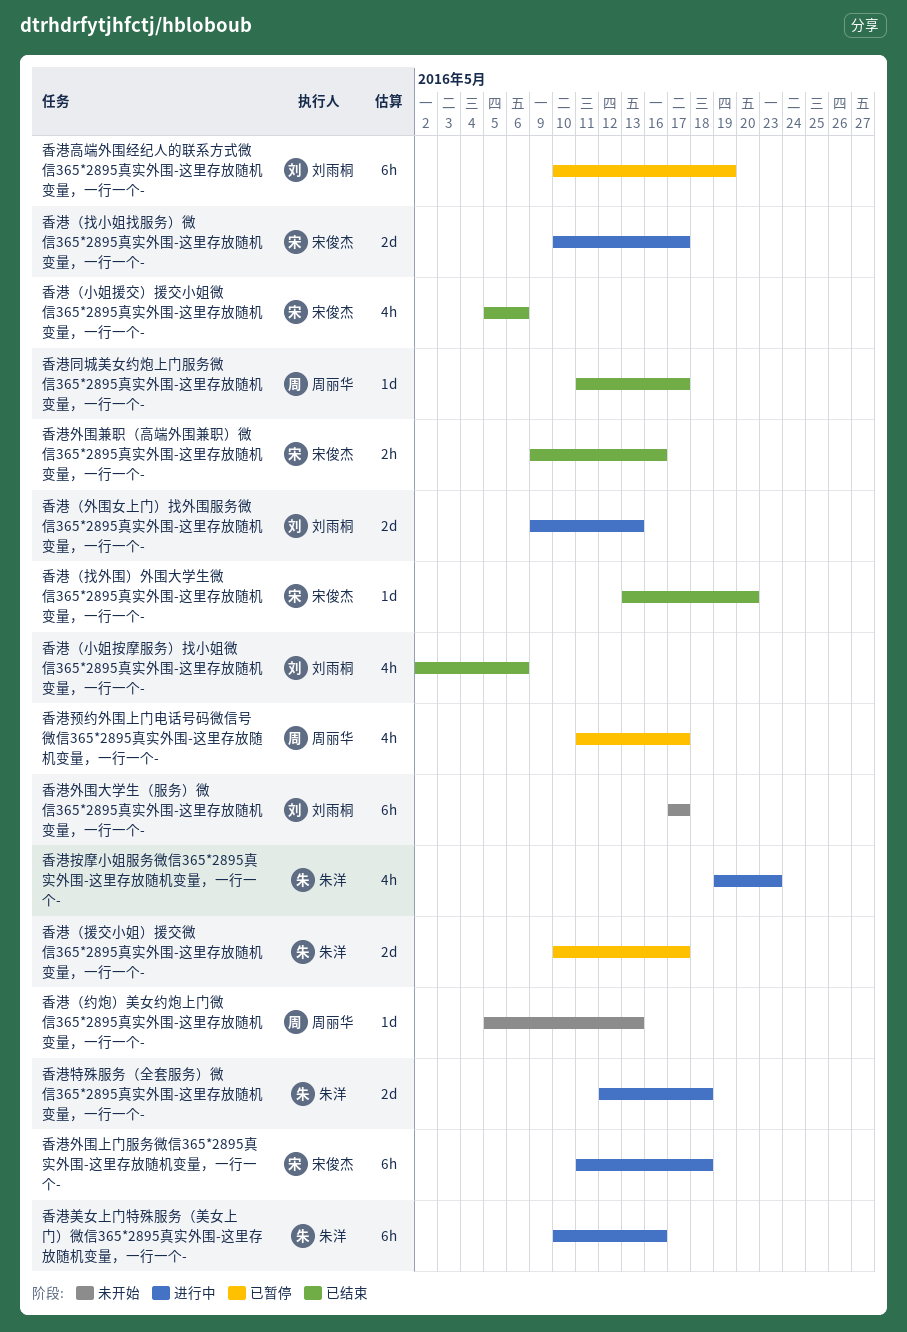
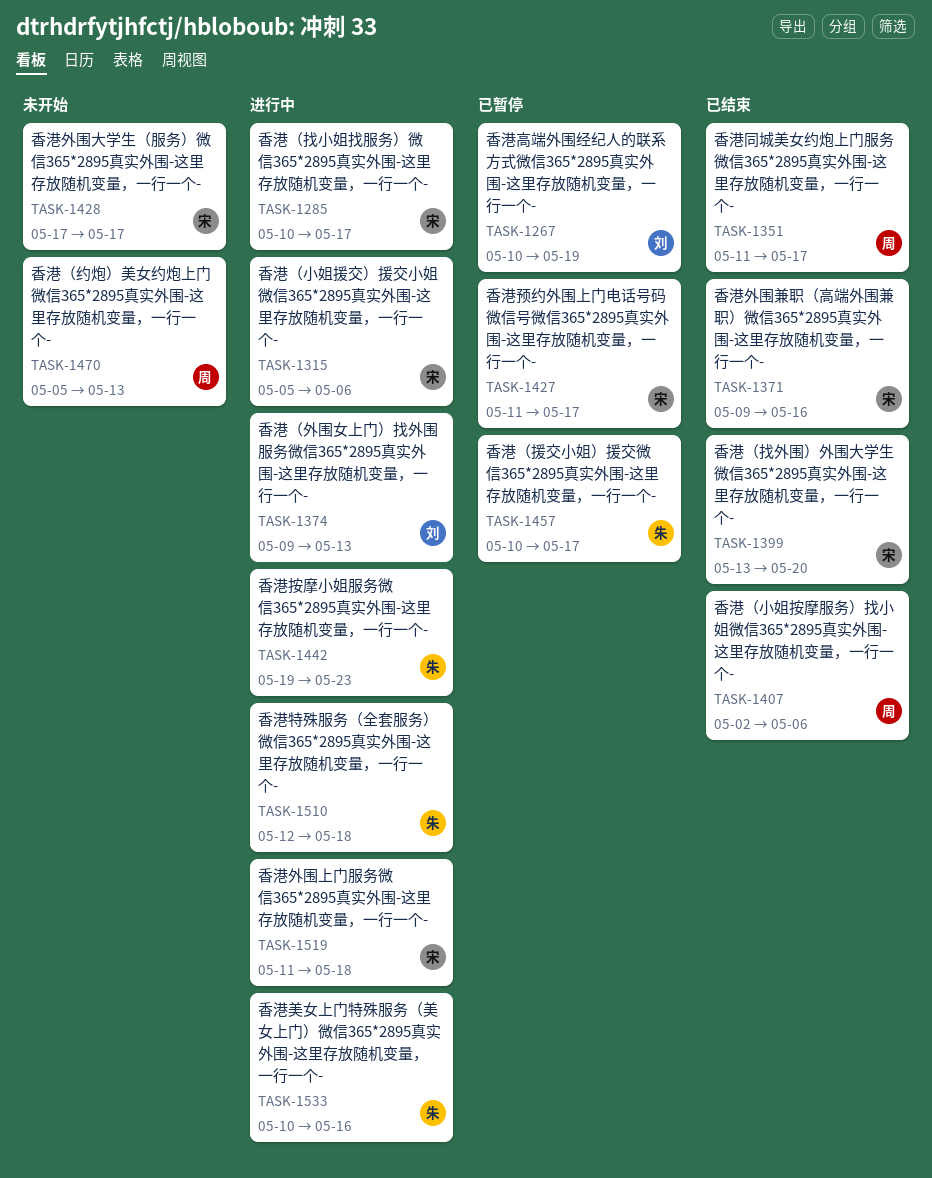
香港外围大学生（服务）微信365*2895真实外围-这里存放随机变量，一行一个-, owner: 刘雨桐 -> 宋俊杰
香港预约外围上门电话号码微信号微信365*2895真实外围-这里存放随机变量，一行一个-, owner: 周丽华 -> 宋俊杰
香港（小姐按摩服务）找小姐微信365*2895真实外围-这里存放随机变量，一行一个-, owner: 刘雨桐 -> 周丽华
香港（小姐援交）援交小姐微信365*2895真实外围-这里存放随机变量，一行一个-, status: 已结束 -> 进行中

